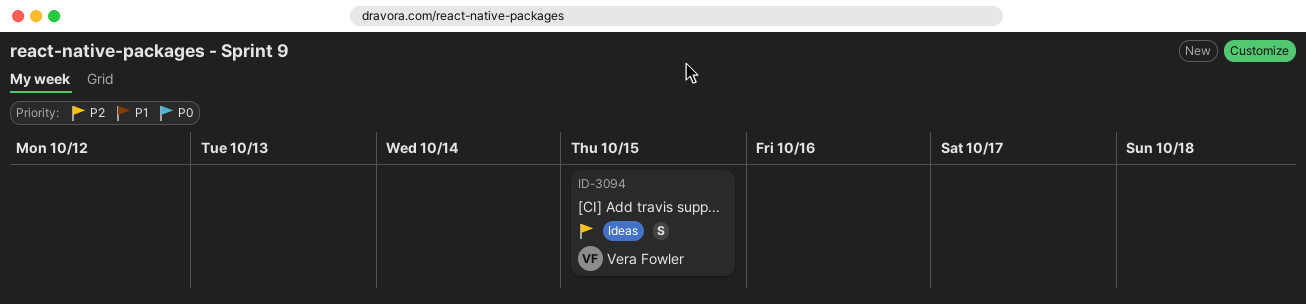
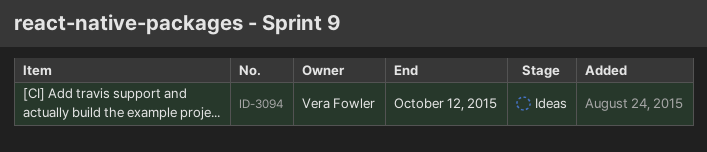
ID-3094, due: Oct 15 -> Oct 12

